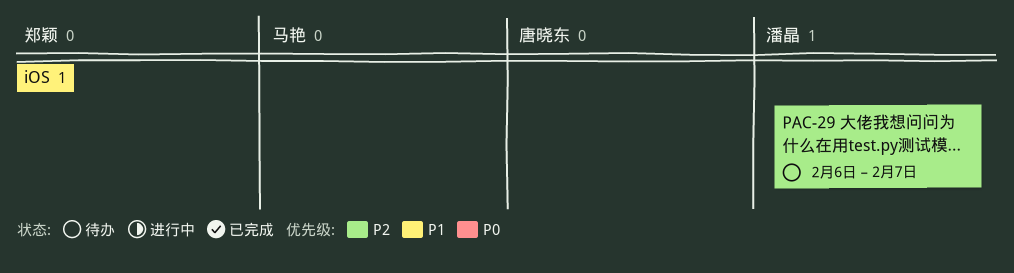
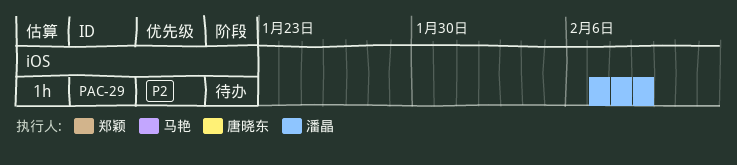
PAC-29, start: Feb 6 -> Feb 7
PAC-29, due: Feb 7 -> Feb 9

